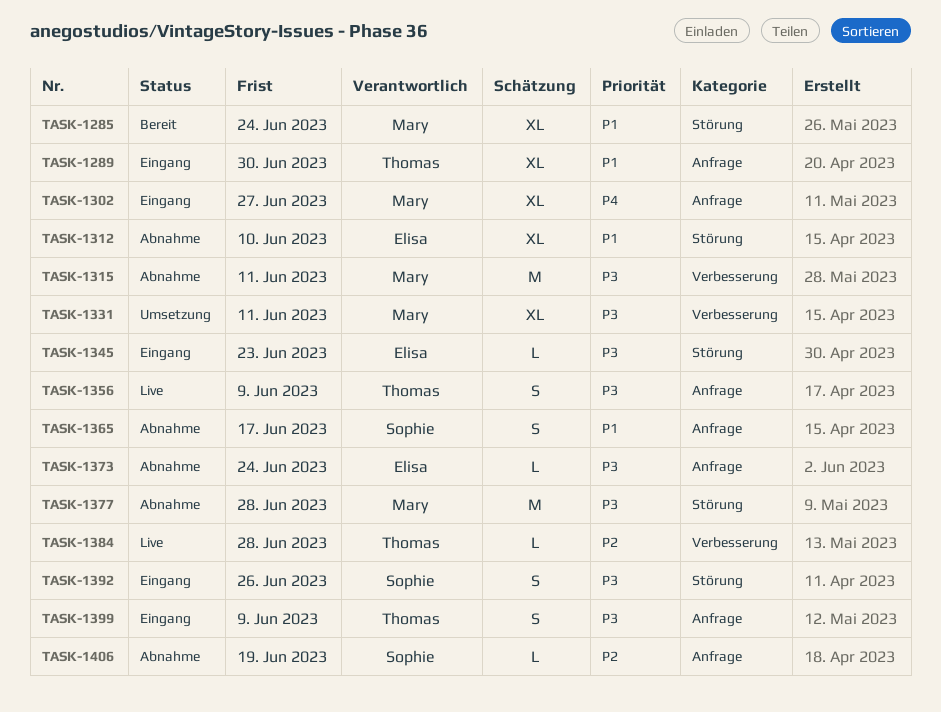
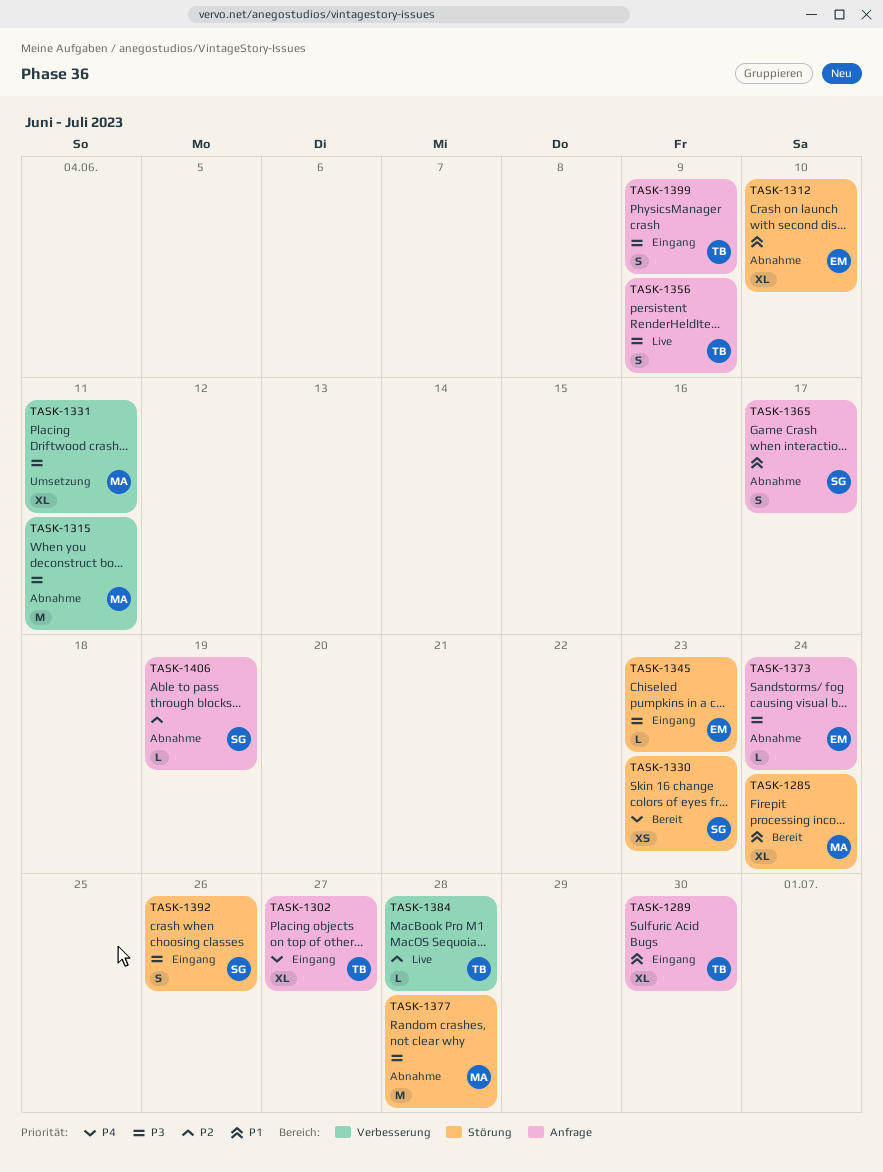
TASK-1302, owner: Mary -> Thomas
TASK-1330: none -> present

